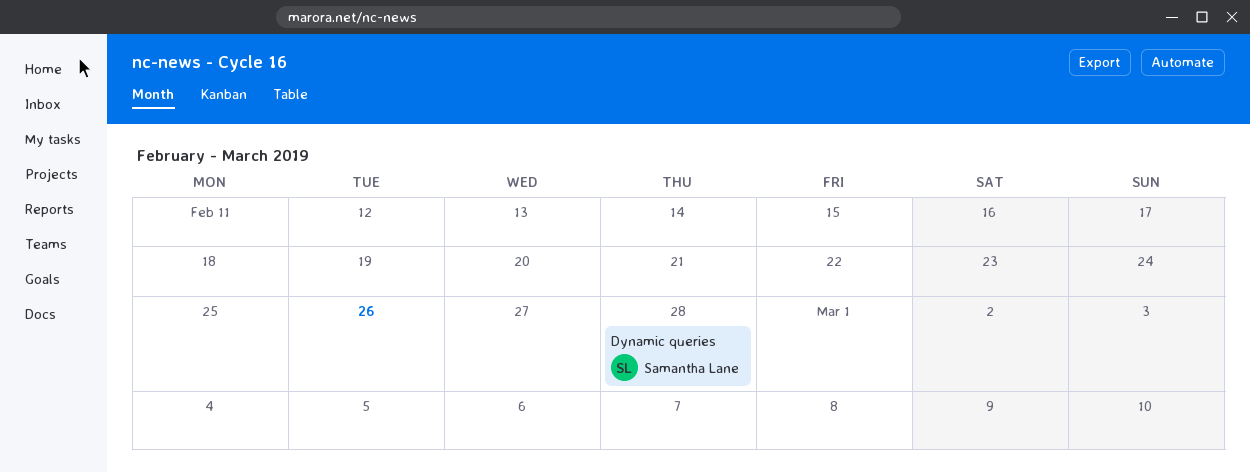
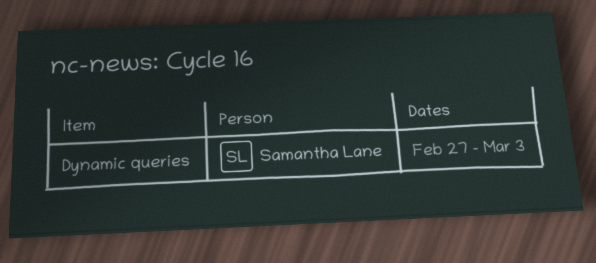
Dynamic queries, due: Feb 28 -> Mar 3

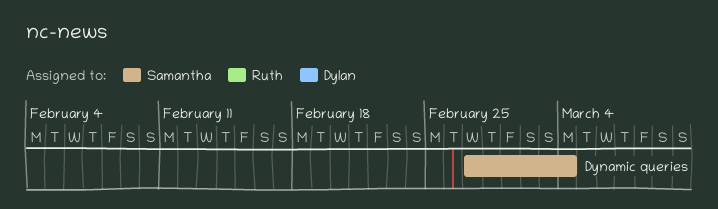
Dynamic queries, due: Mar 3 -> Mar 4

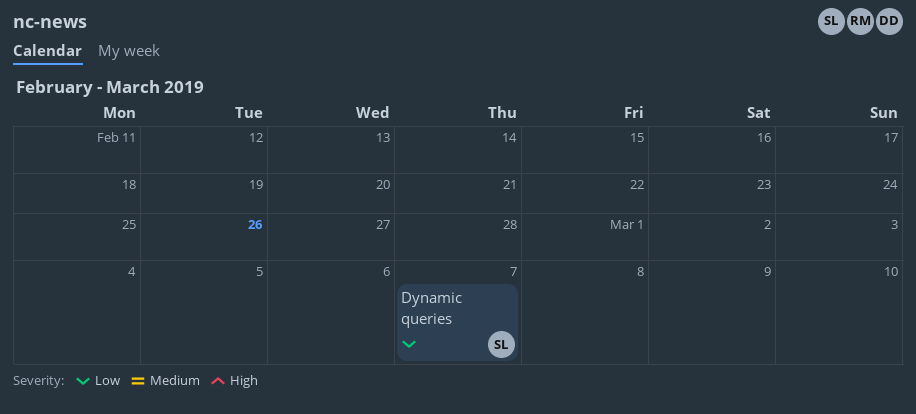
Dynamic queries, due: Mar 4 -> Mar 7

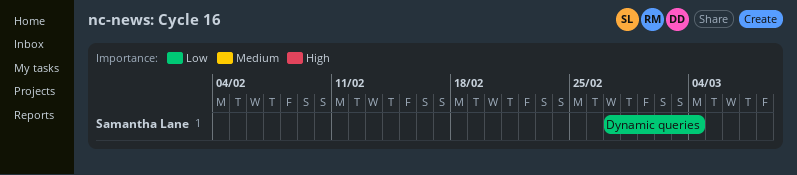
Dynamic queries, due: Mar 7 -> Mar 4

